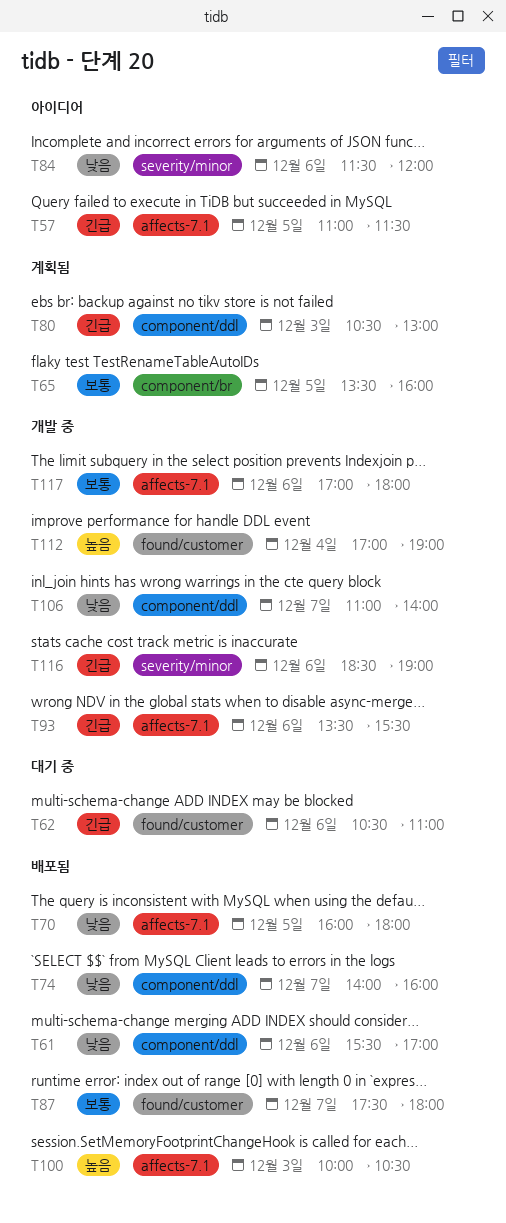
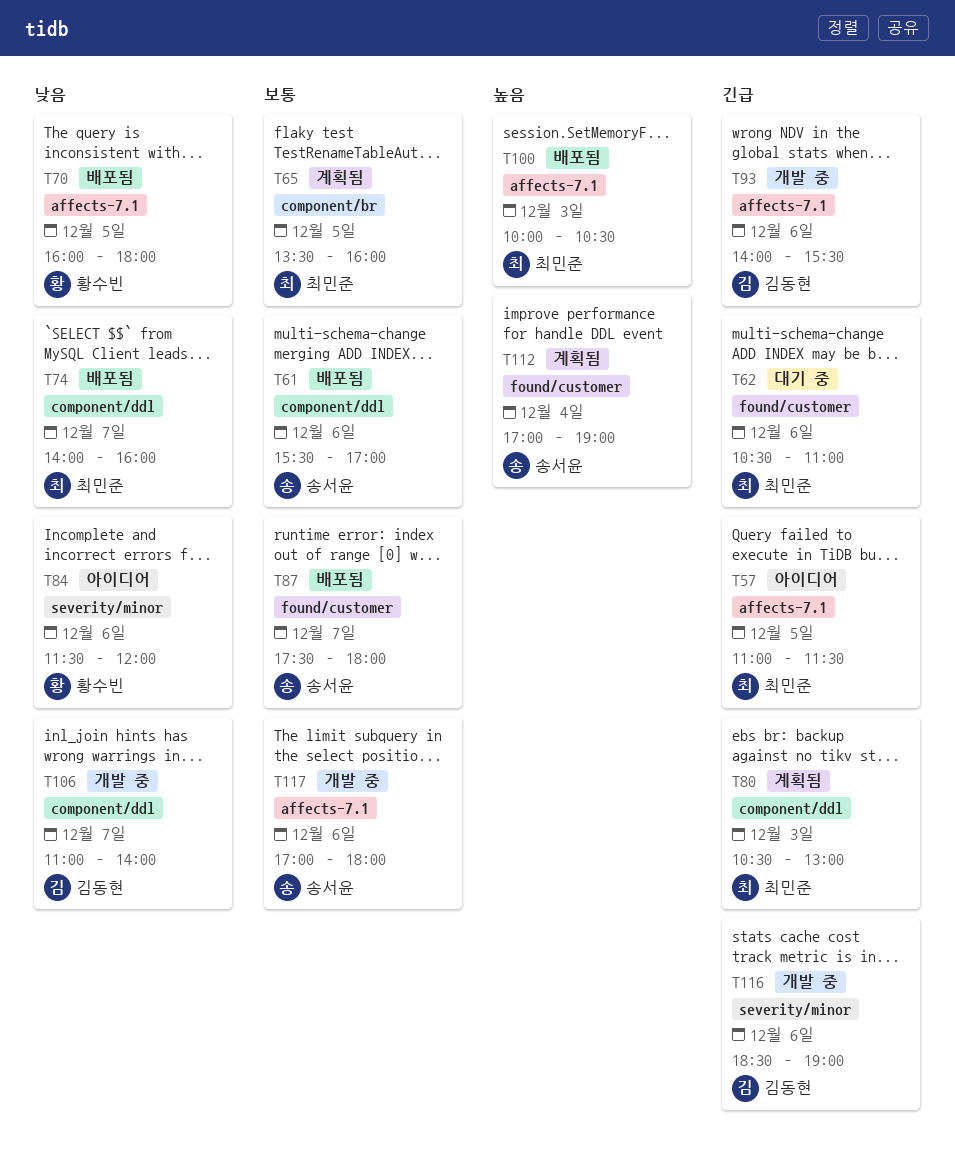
T61, priority: 낮음 -> 보통
T93, begins: 13:30 -> 14:00
T112, status: 개발 중 -> 계획됨

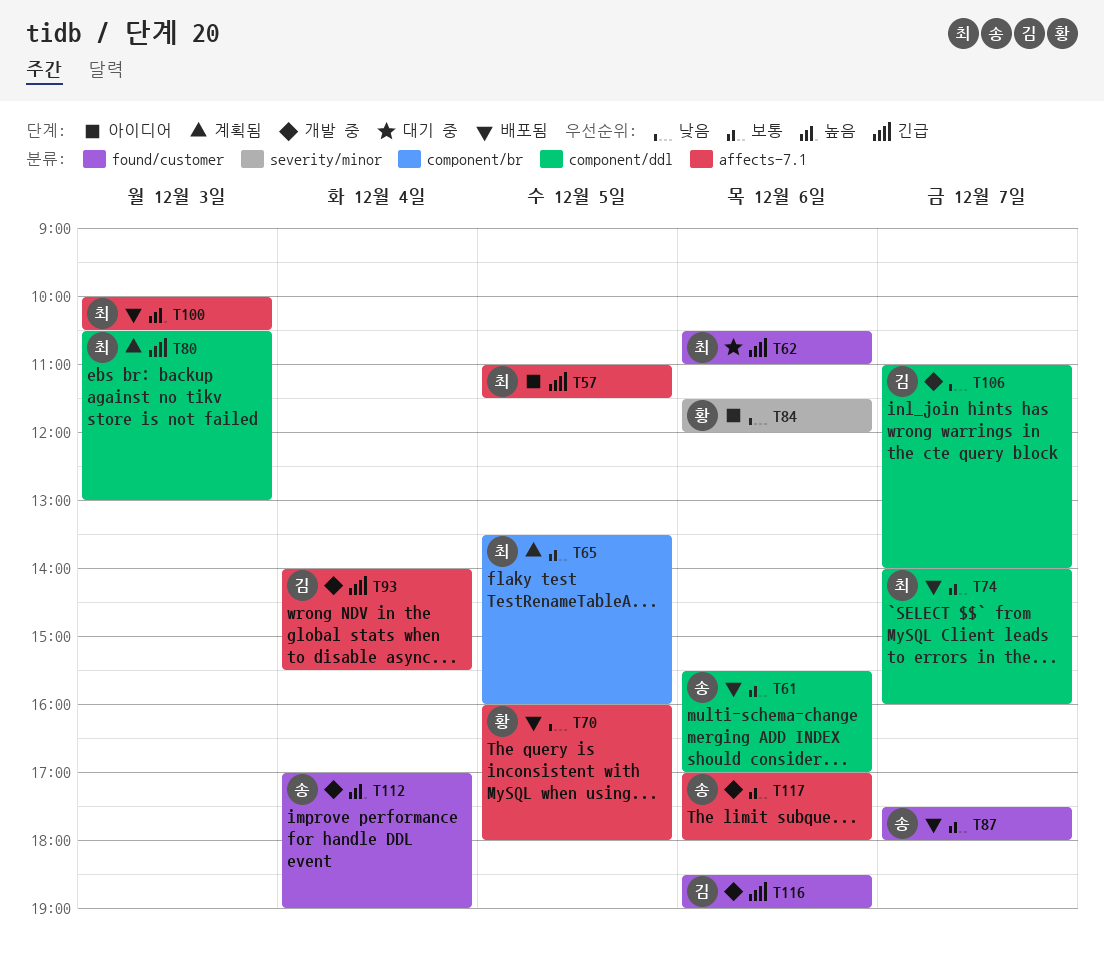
T74, priority: 낮음 -> 보통
T93, day: Dec 6 -> Dec 4
T112, status: 계획됨 -> 개발 중
T116, label: severity/minor -> found/customer

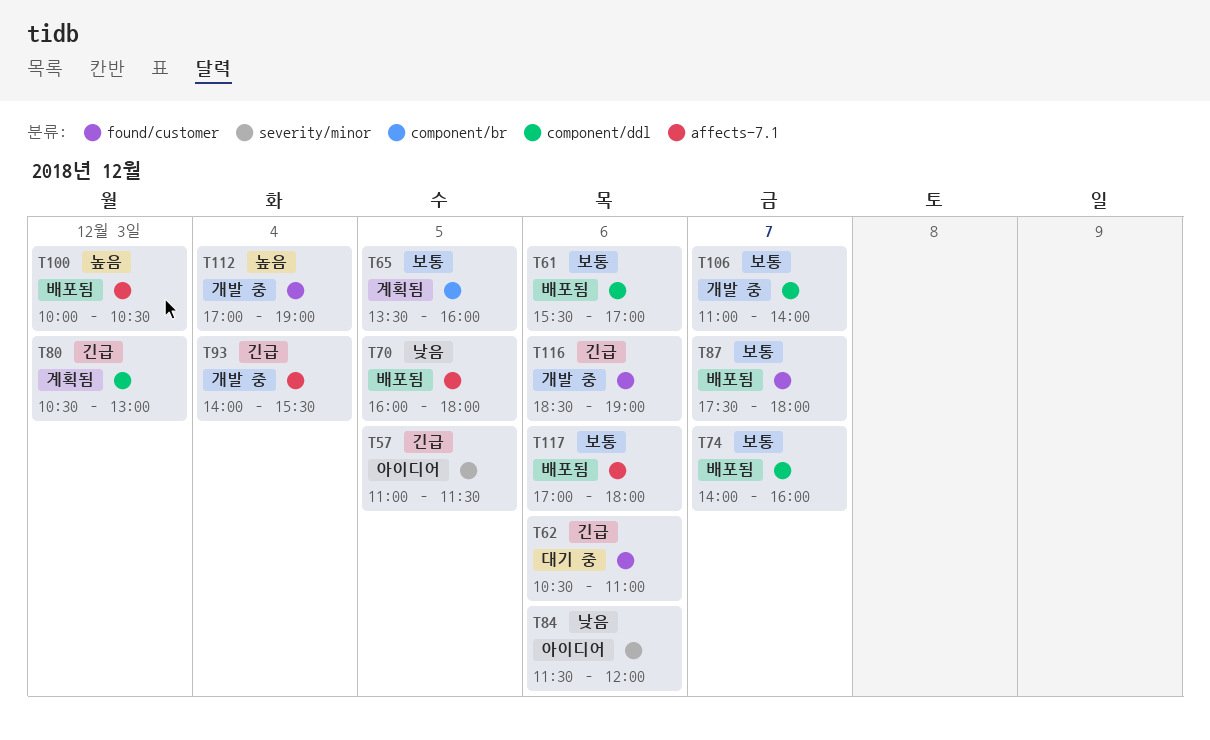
T57, label: affects-7.1 -> severity/minor
T106, priority: 낮음 -> 보통
T117, status: 개발 중 -> 배포됨

